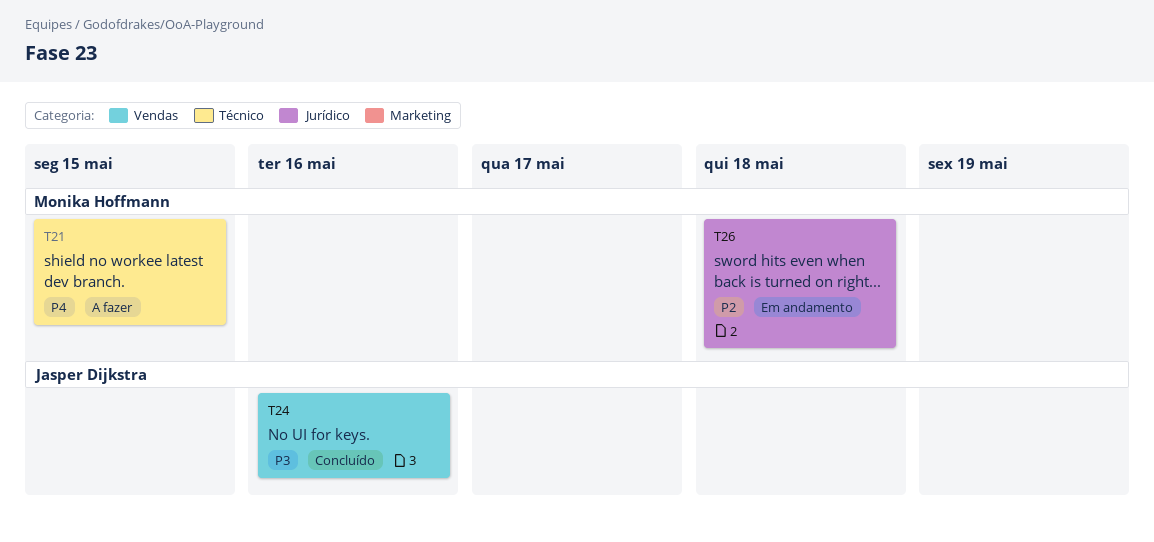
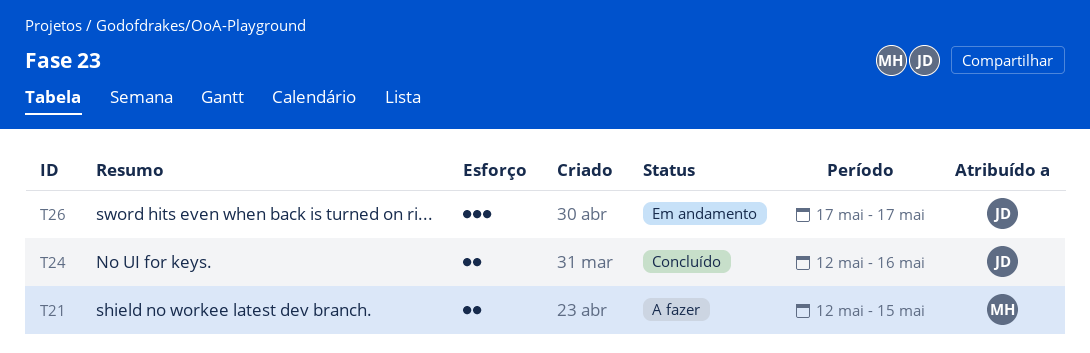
T26, owner: Monika Hoffmann -> Jasper Dijkstra
T26, due: May 18 -> May 17

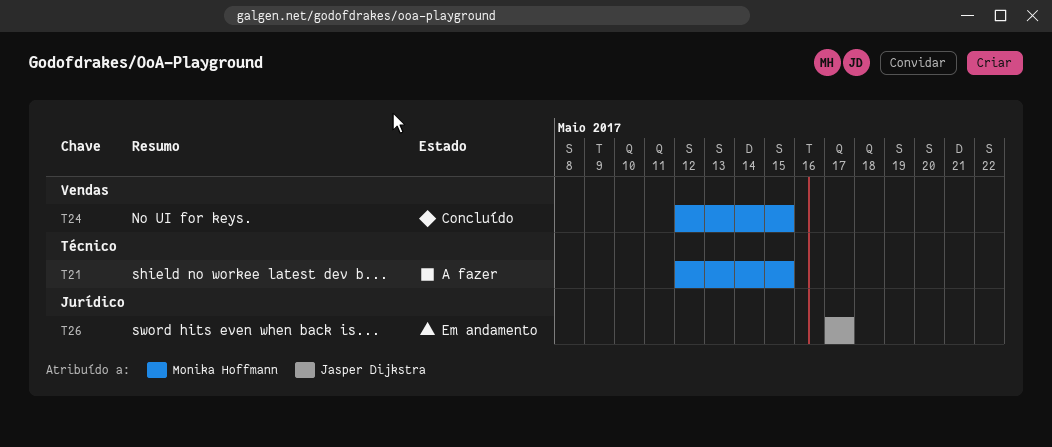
T24, owner: Jasper Dijkstra -> Monika Hoffmann
T24, due: May 16 -> May 15

